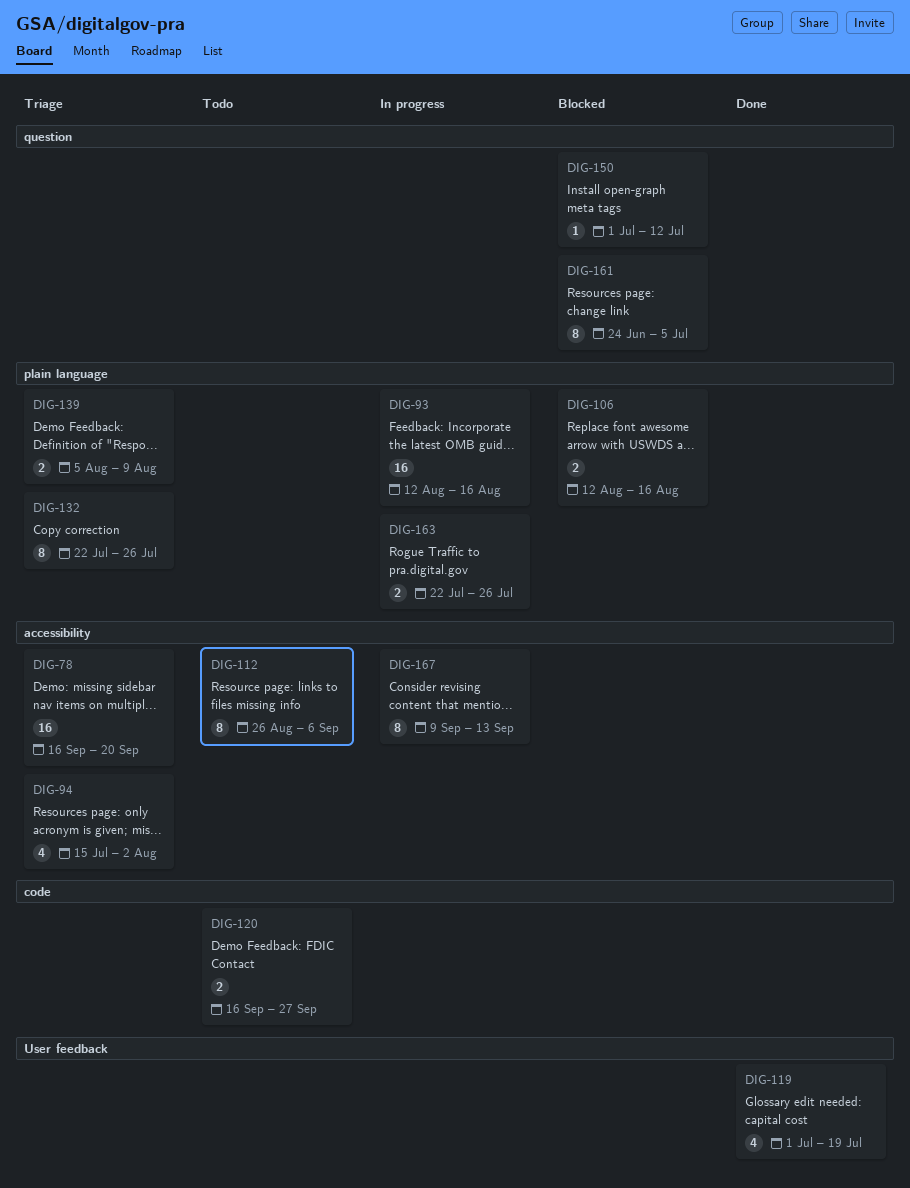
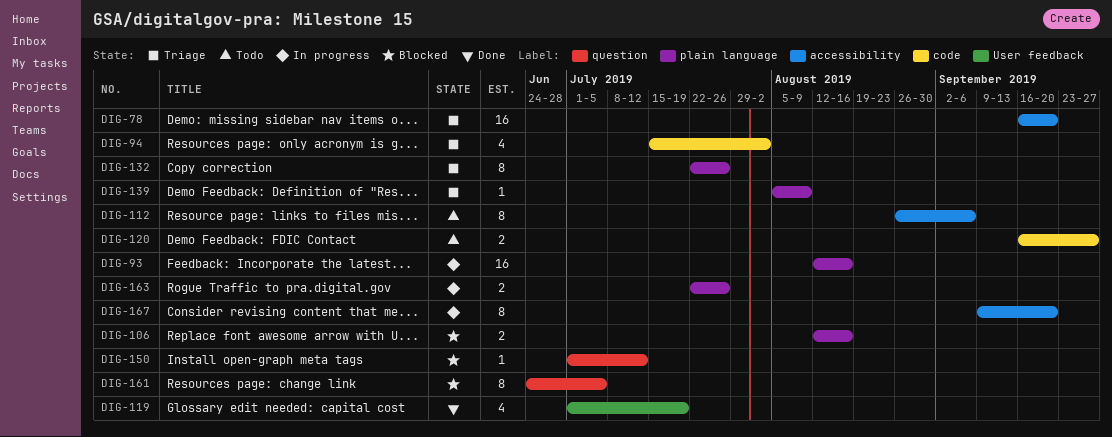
DIG-94, label: accessibility -> code
DIG-139, estimate: 2 -> 1
DIG-167, due: Sep 13 -> Sep 20

